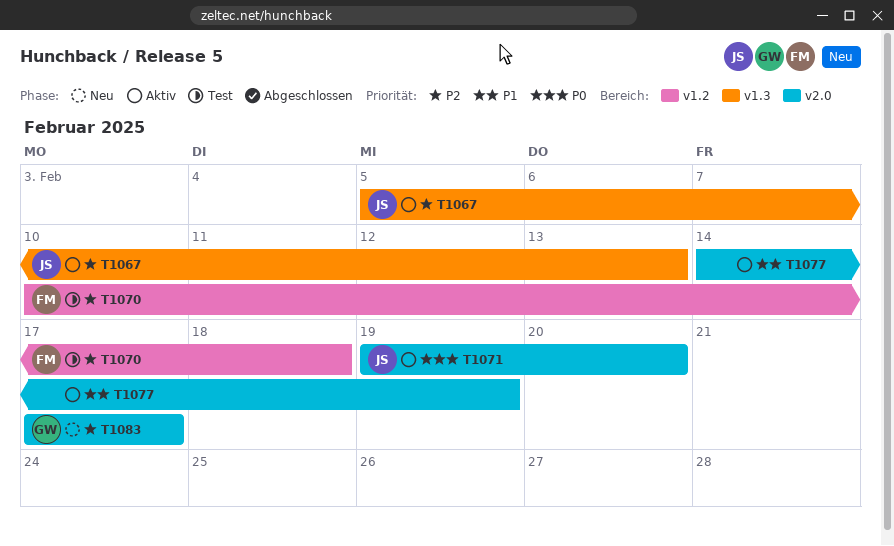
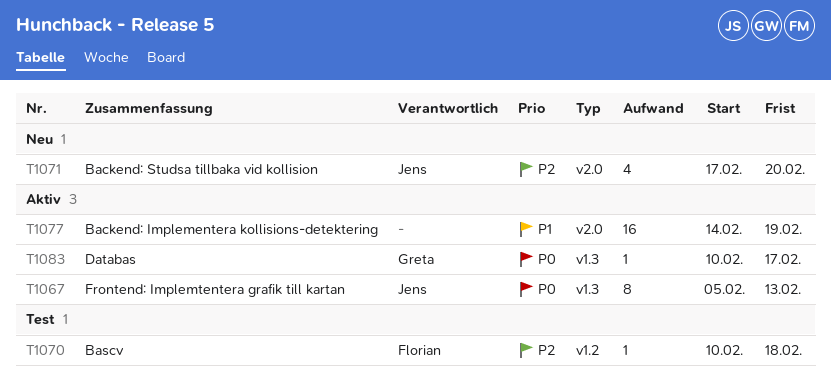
T1067, priority: P2 -> P0
T1071, status: Aktiv -> Neu
T1071, priority: P0 -> P2
T1071, start: Feb 19 -> Feb 17
T1083, status: Neu -> Aktiv
T1083, priority: P2 -> P0
T1083, label: v2.0 -> v1.3
T1083, start: Feb 17 -> Feb 10

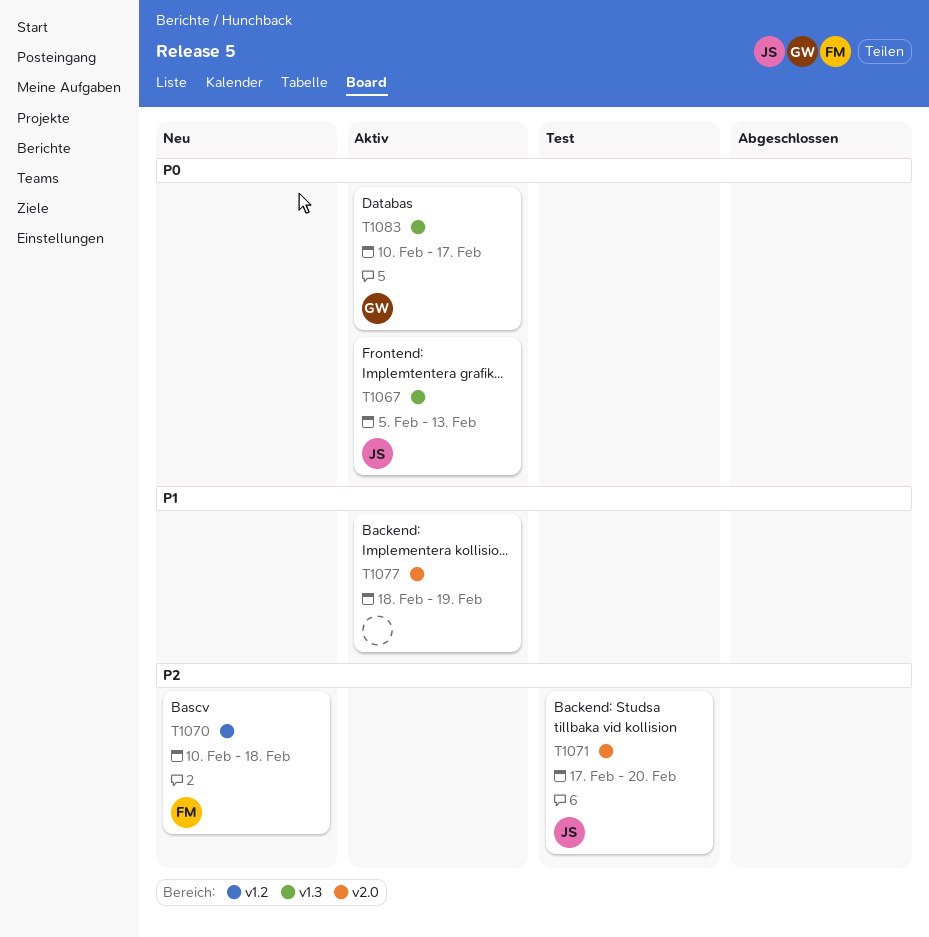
T1070, status: Test -> Neu
T1071, status: Neu -> Test
T1077, start: Feb 14 -> Feb 18

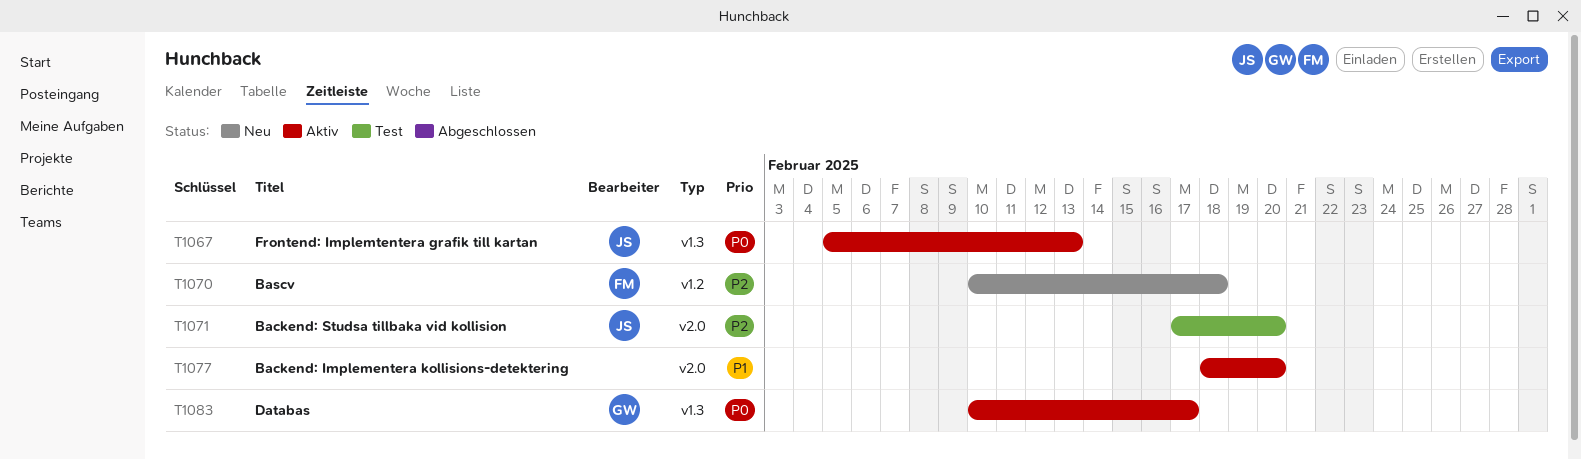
T1077, due: Feb 19 -> Feb 20

